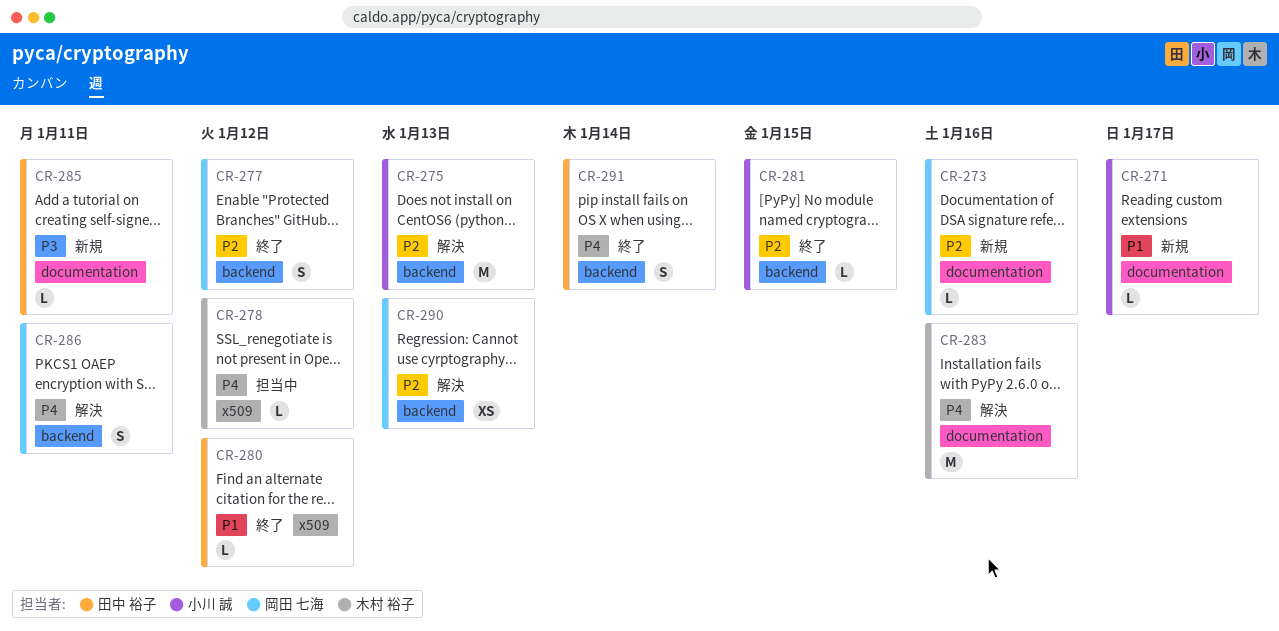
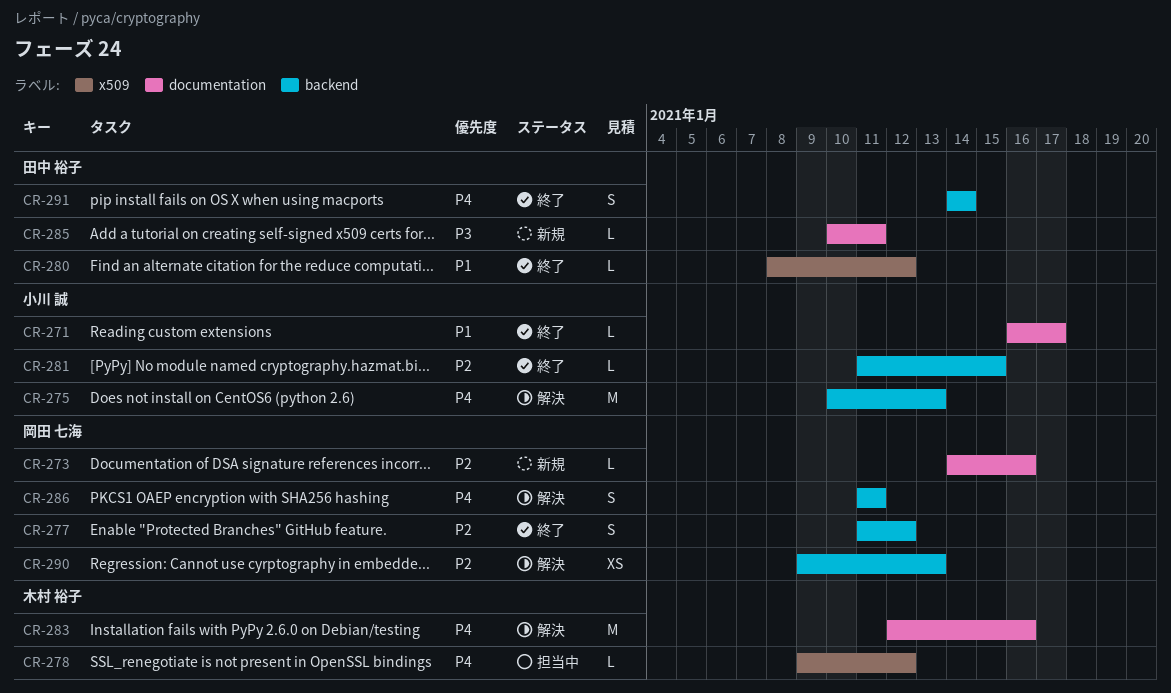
CR-271, status: 新規 -> 終了
CR-275, priority: P2 -> P4

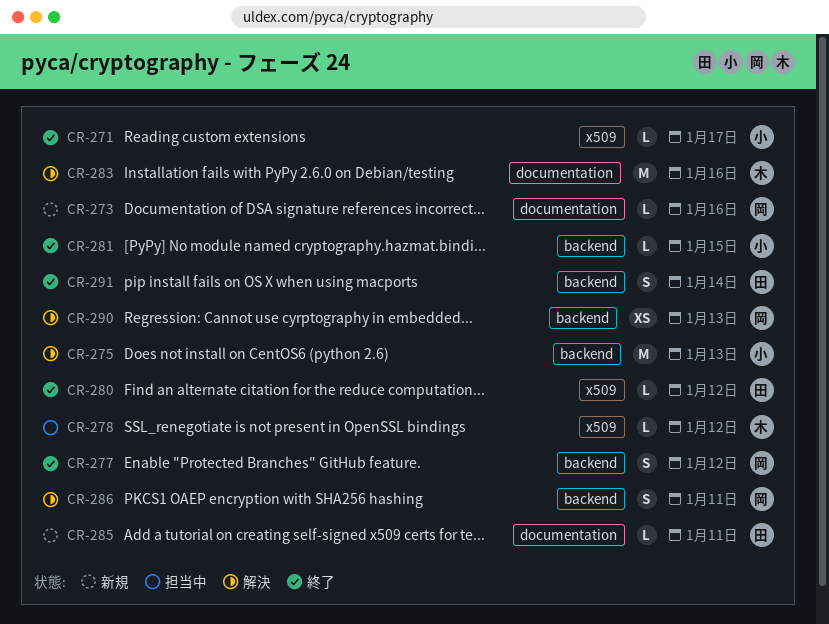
CR-271, label: documentation -> x509

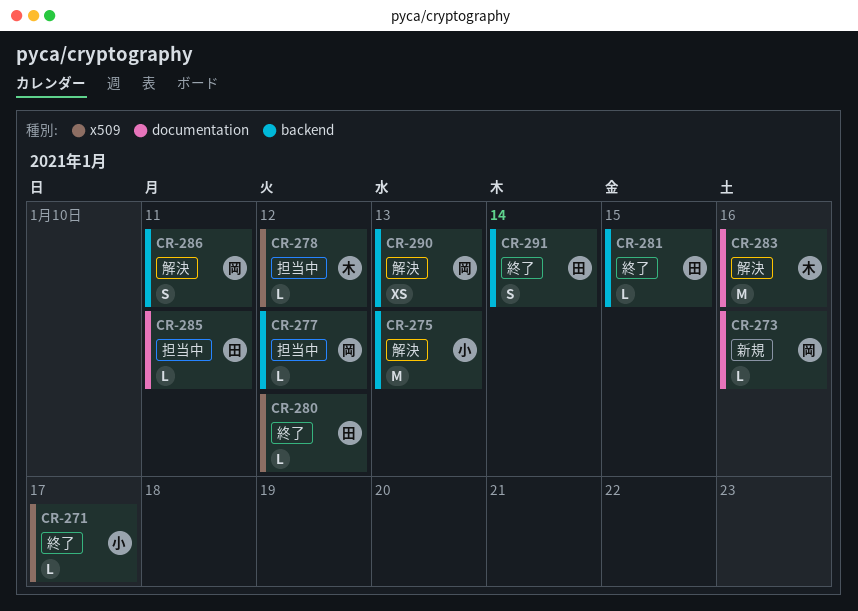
CR-277, status: 終了 -> 担当中
CR-277, estimate: S -> L
CR-281, owner: 小 -> 田
CR-285, status: 新規 -> 担当中

